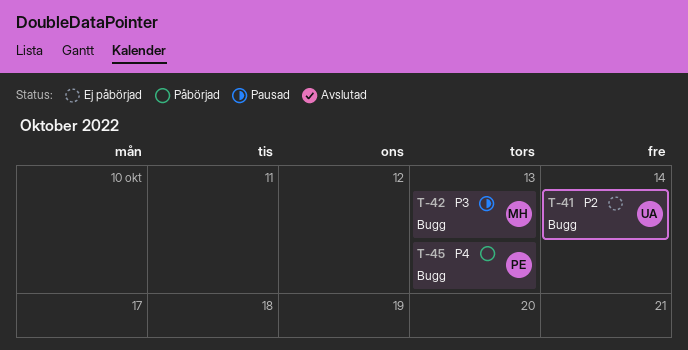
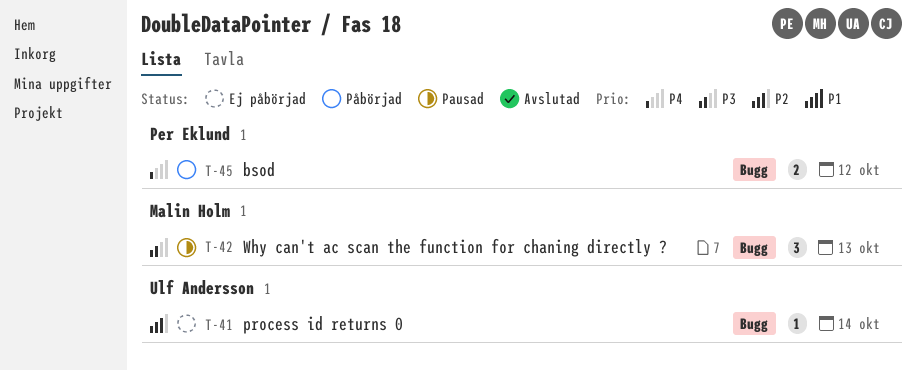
T-45, due: Oct 13 -> Oct 12

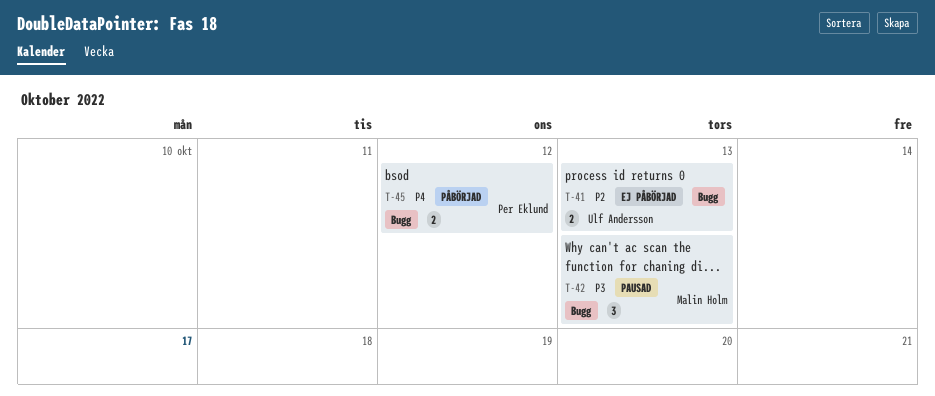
T-41, estimate: 1 -> 2
T-41, due: Oct 14 -> Oct 13

